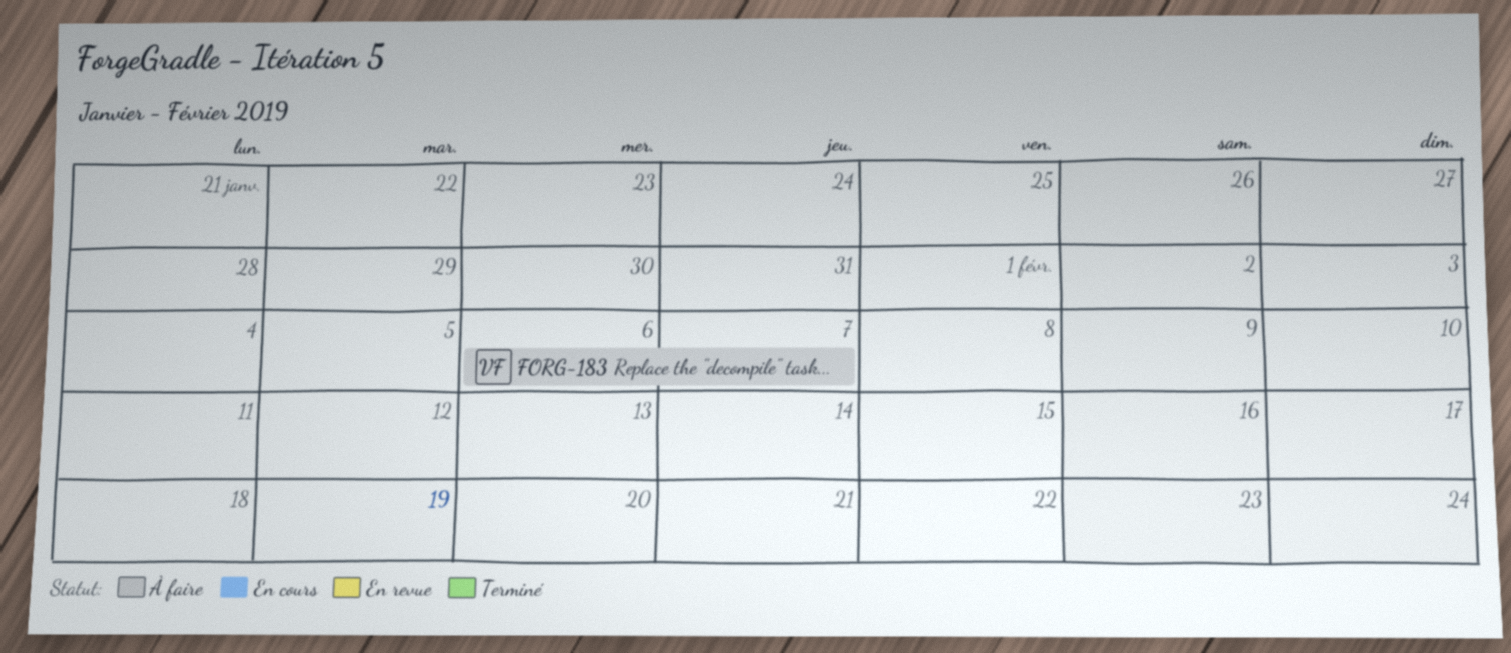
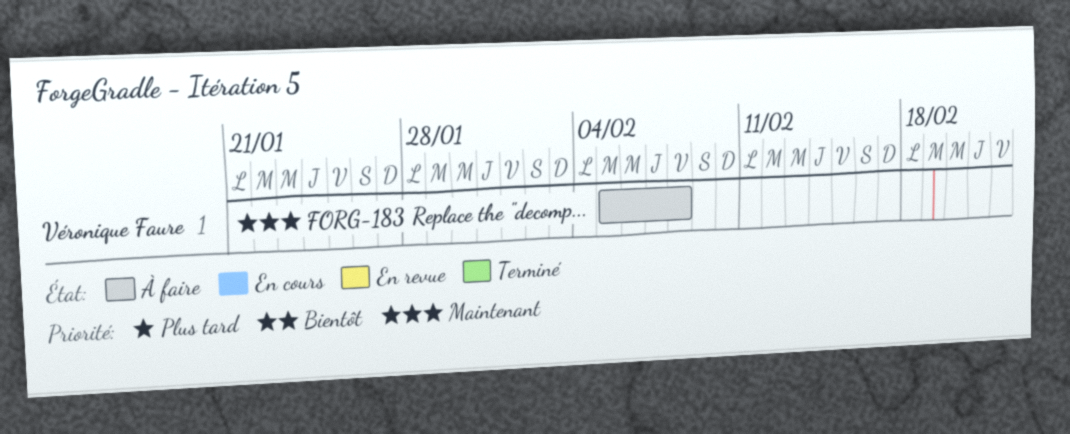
FORG-183, start: Feb 6 -> Feb 5
FORG-183, due: Feb 7 -> Feb 8

